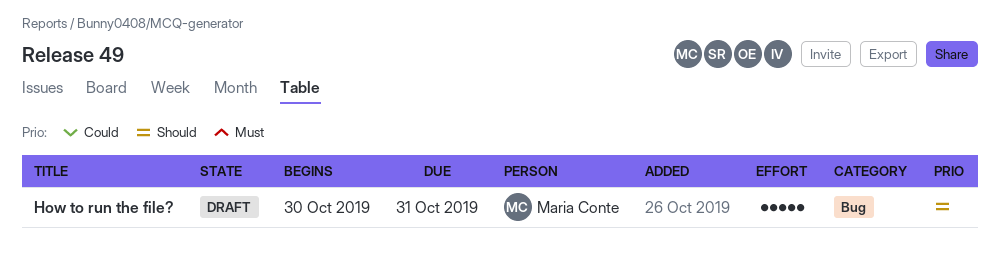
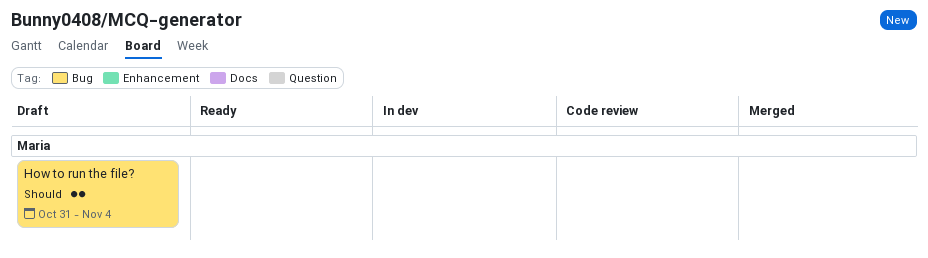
How to run the file?, estimate: 5 -> 2
How to run the file?, start: Oct 30 -> Oct 31
How to run the file?, due: Oct 31 -> Nov 4

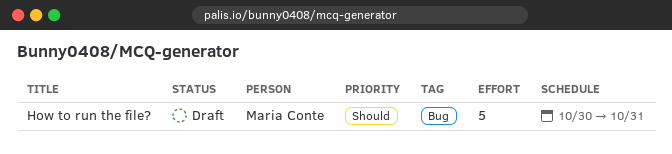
How to run the file?, estimate: 2 -> 5
How to run the file?, start: Oct 31 -> Oct 30
How to run the file?, due: Nov 4 -> Oct 31

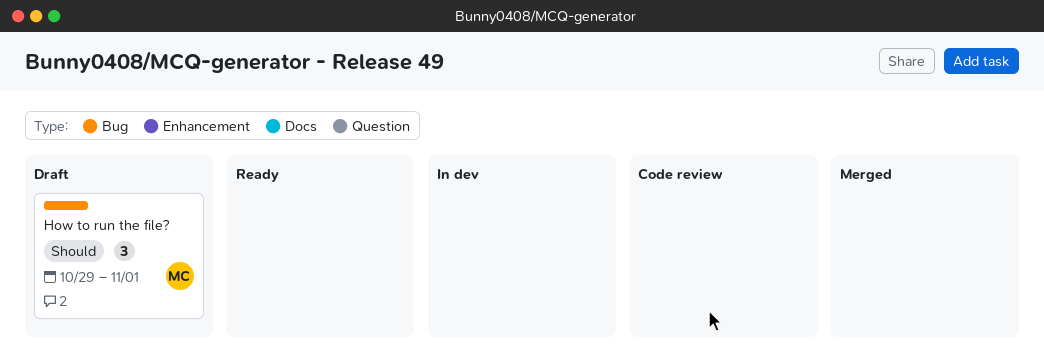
How to run the file?, estimate: 5 -> 3
How to run the file?, start: Oct 30 -> Oct 29
How to run the file?, due: Oct 31 -> Nov 1

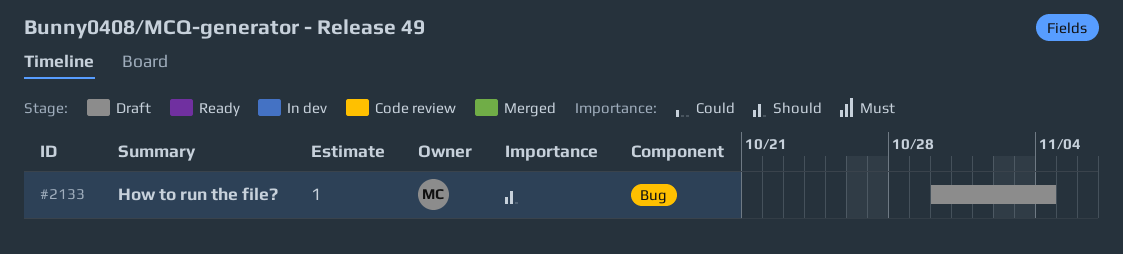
How to run the file?, estimate: 3 -> 1
How to run the file?, start: Oct 29 -> Oct 30
How to run the file?, due: Nov 1 -> Nov 4

